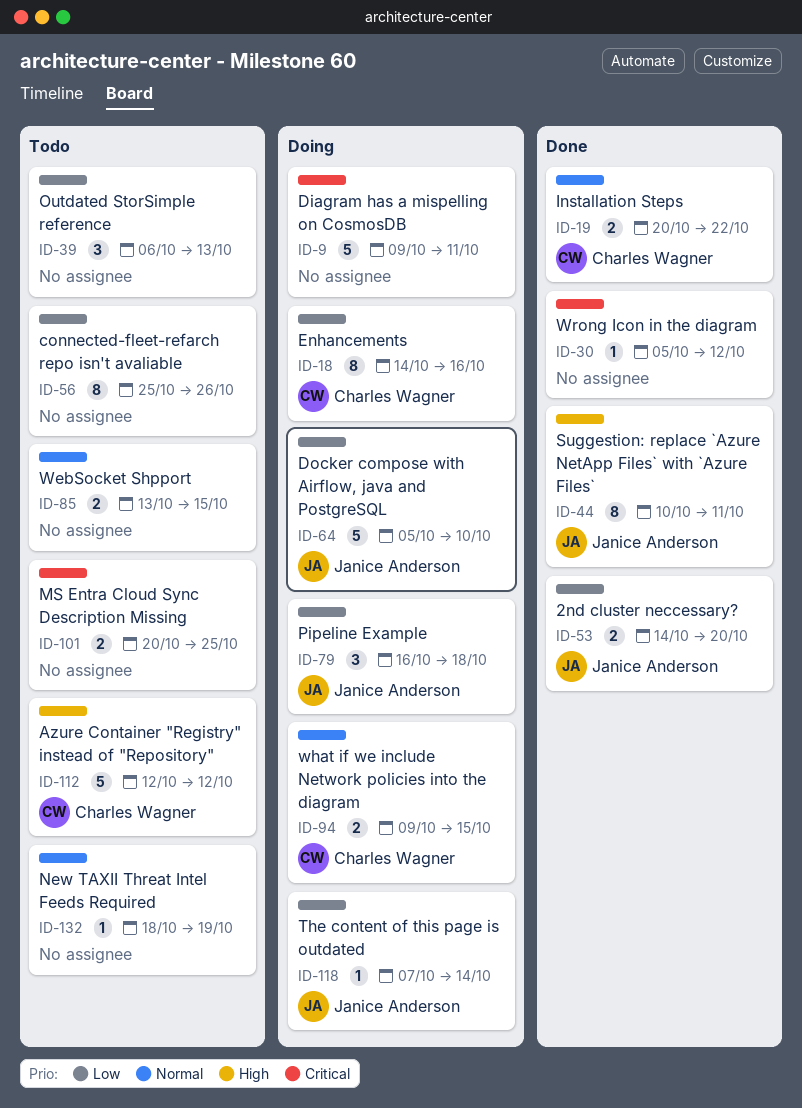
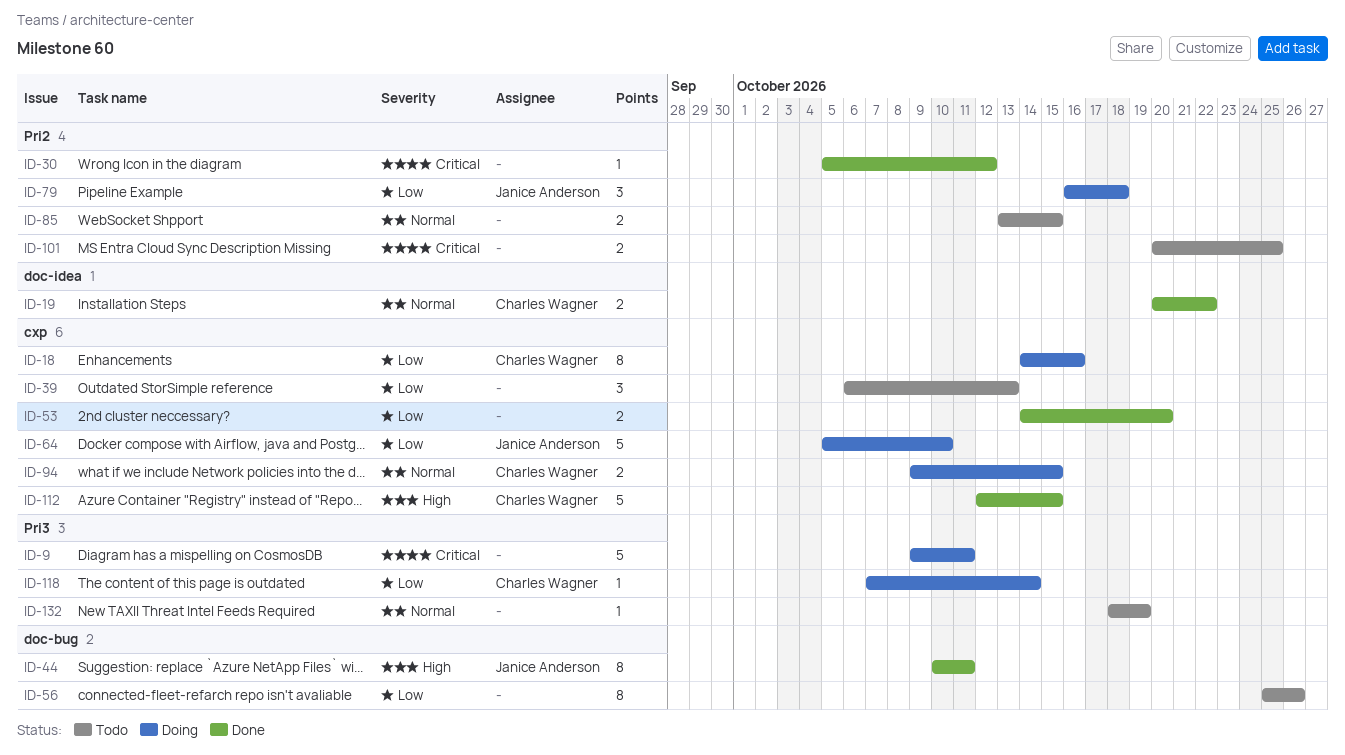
ID-53, owner: Janice Anderson -> none
ID-112, status: Todo -> Done
ID-112, due: Oct 12 -> Oct 15
ID-118, owner: Janice Anderson -> Charles Wagner

